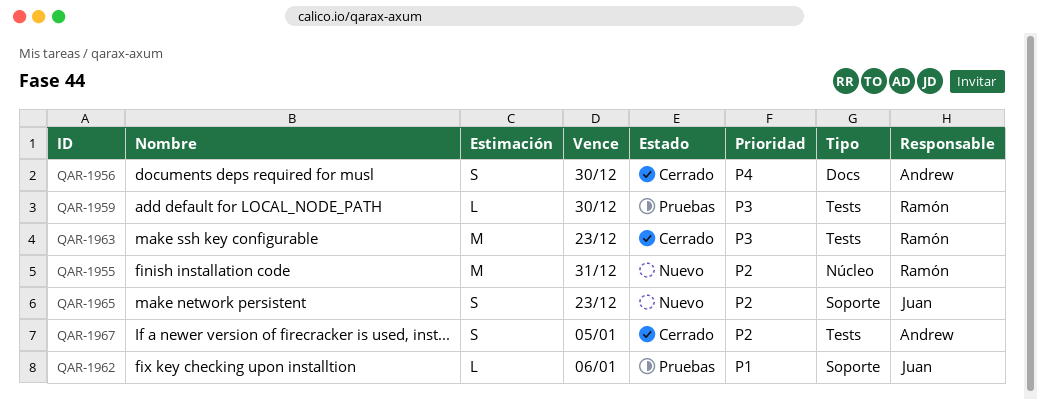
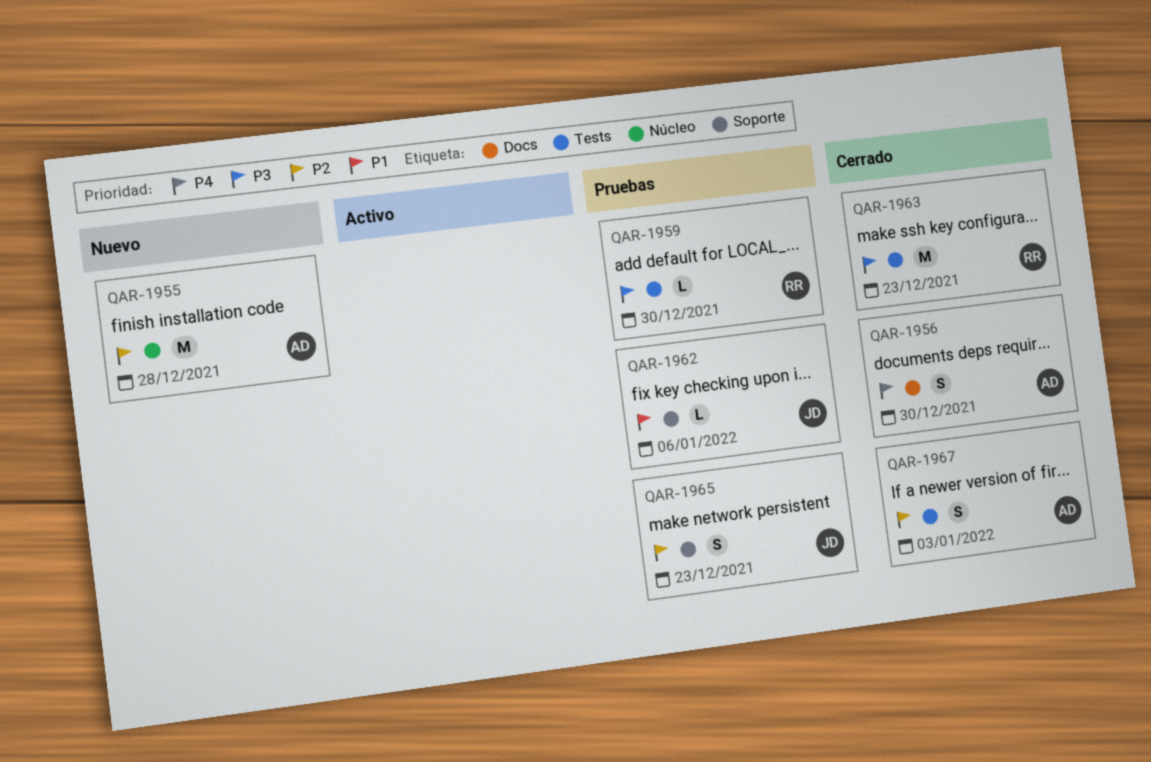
QAR-1955, owner: Ramón -> Andrew
QAR-1955, due: Dec 31 -> Dec 28
QAR-1965, status: Nuevo -> Pruebas
QAR-1967, due: Jan 5 -> Jan 3

